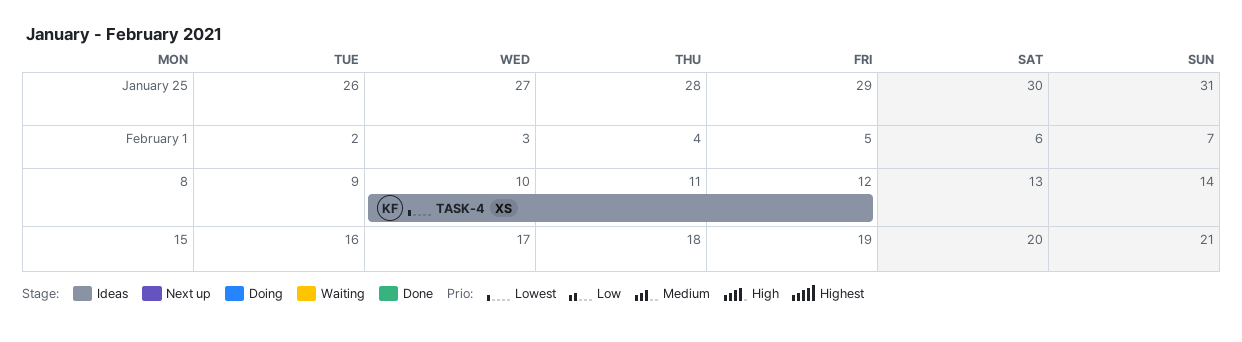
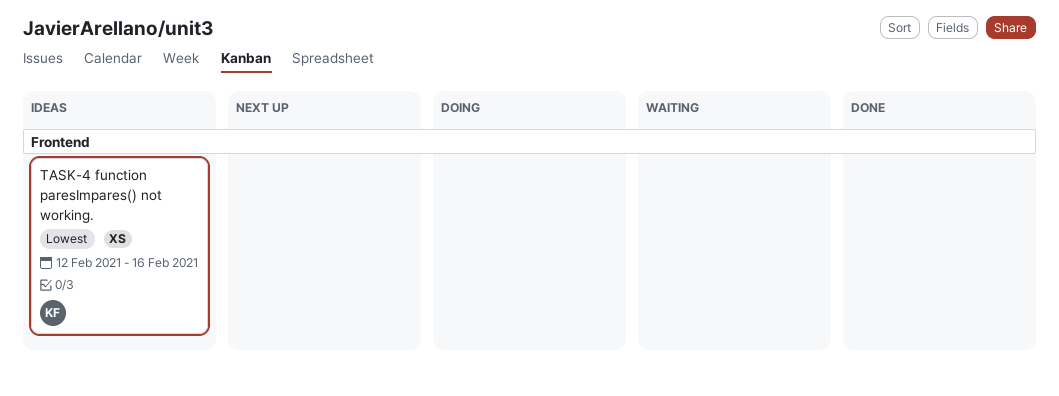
TASK-4, start: Feb 10 -> Feb 12
TASK-4, due: Feb 12 -> Feb 16

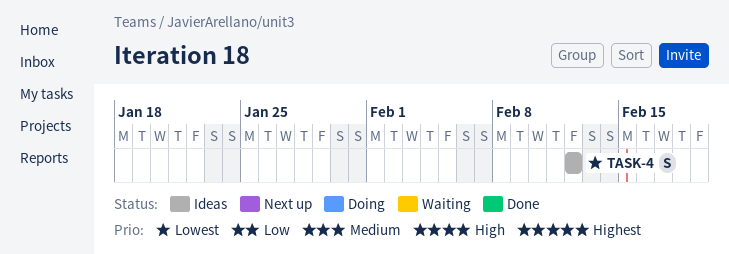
TASK-4, estimate: XS -> S
TASK-4, due: Feb 16 -> Feb 12

